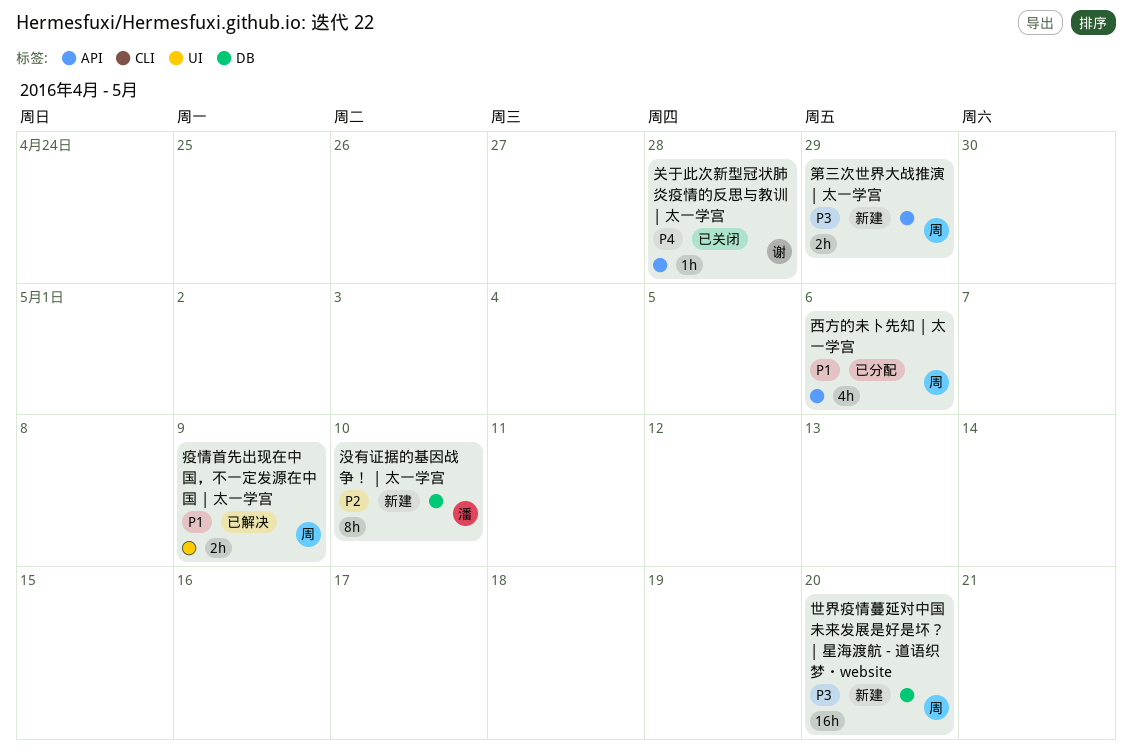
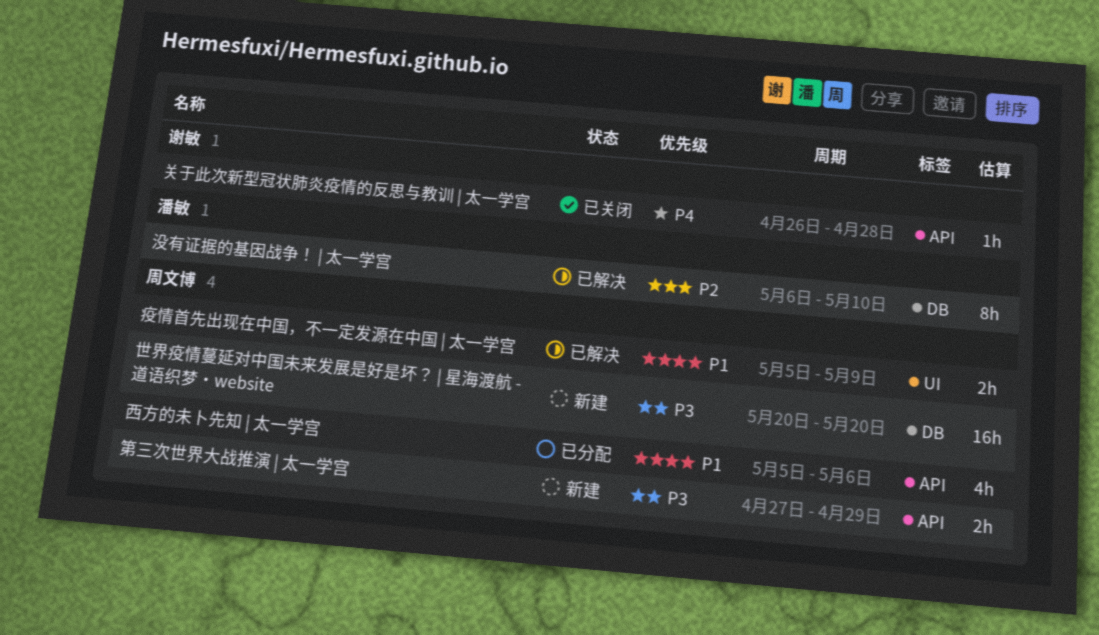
没有证据的基因战争！ | 太一学宫, status: 新建 -> 已解决

